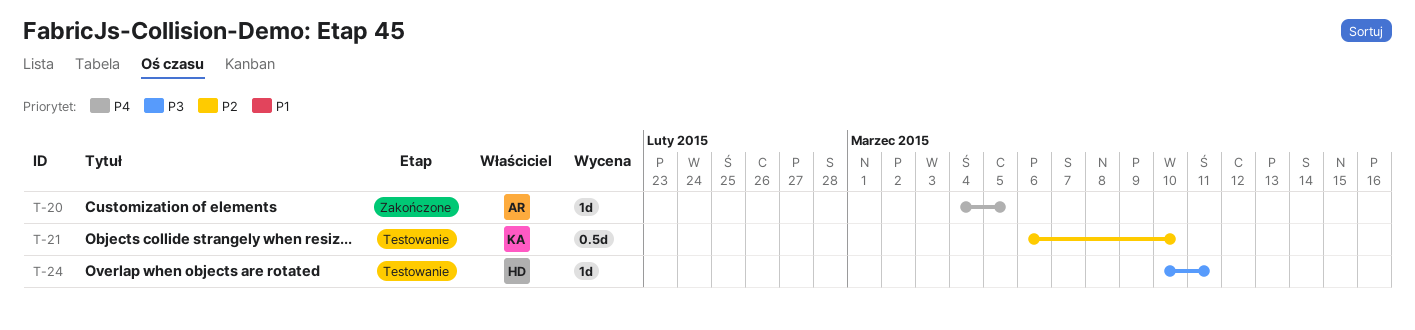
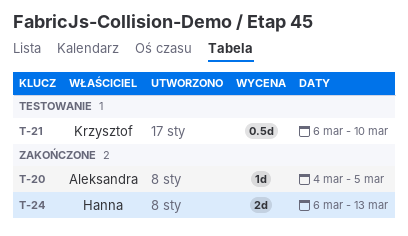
T-24, status: Testowanie -> Zakończone
T-24, estimate: 1d -> 2d
T-24, start: Mar 10 -> Mar 6
T-24, due: Mar 11 -> Mar 13

